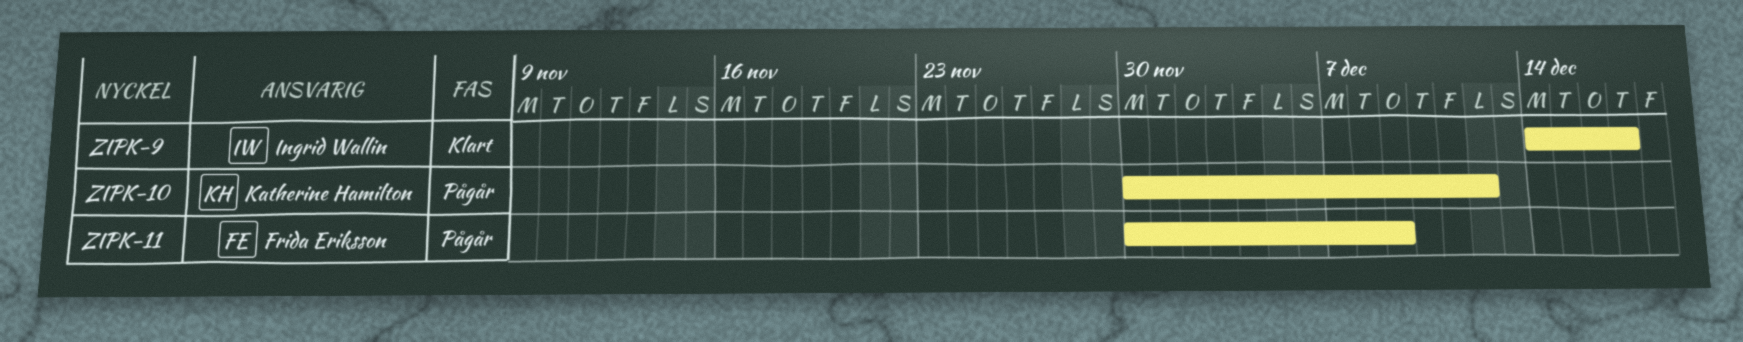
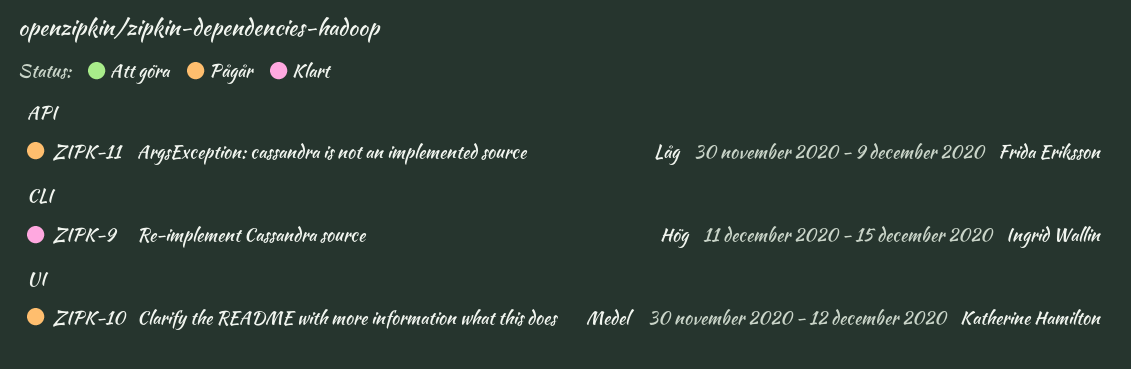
ZIPK-9, start: Dec 14 -> Dec 11
ZIPK-9, due: Dec 17 -> Dec 15

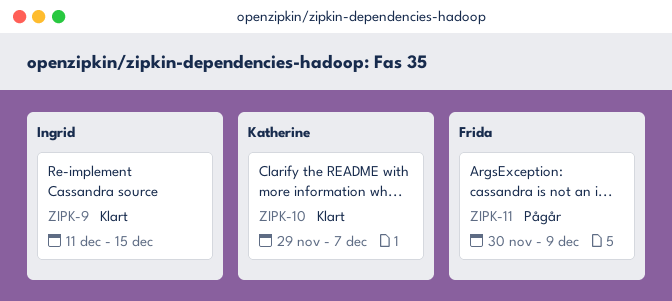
ZIPK-10, status: Pågår -> Klart
ZIPK-10, start: Nov 30 -> Nov 29
ZIPK-10, due: Dec 12 -> Dec 7

